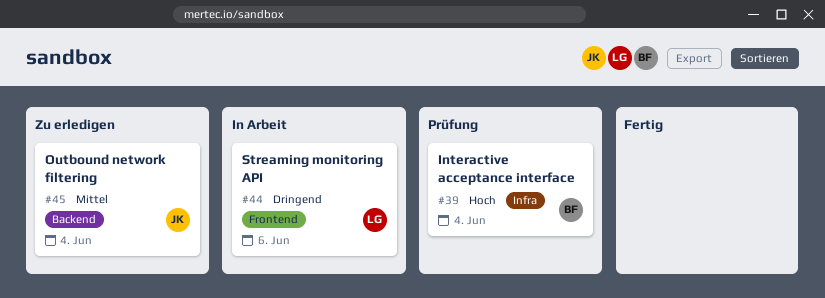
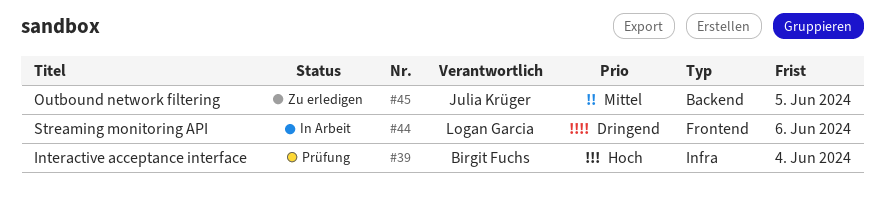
#45, due: Jun 4 -> Jun 5

